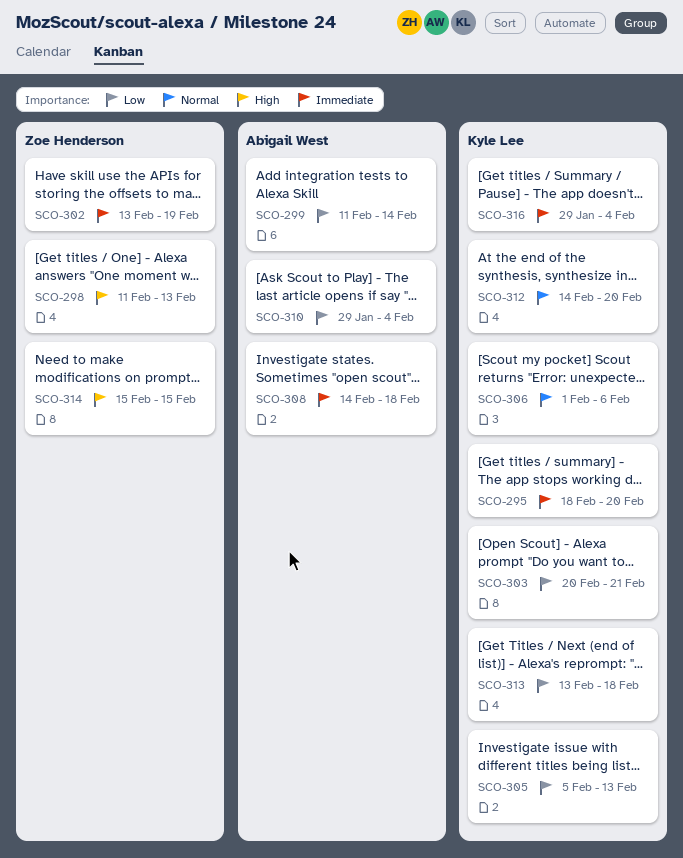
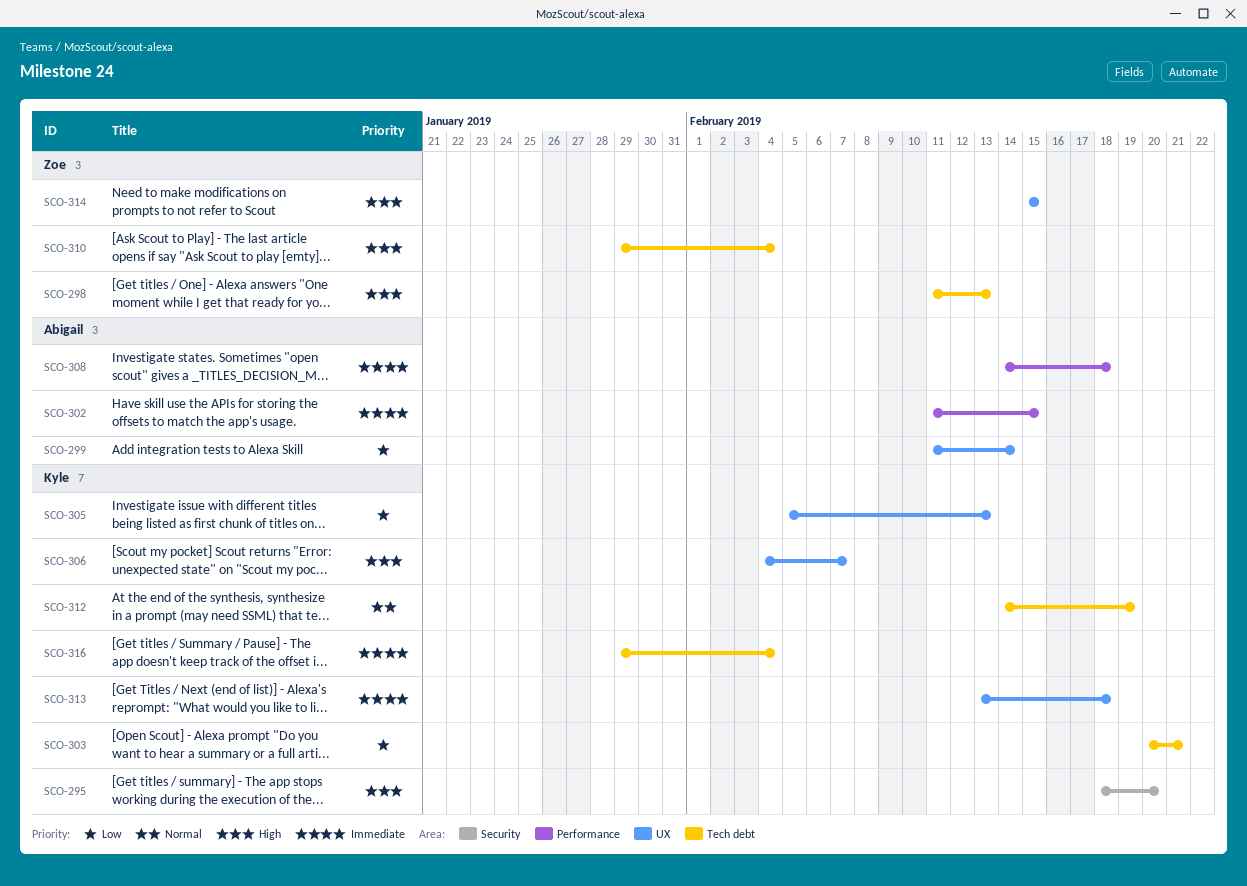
SCO-295, priority: Immediate -> High
SCO-302, owner: Zoe Henderson -> Abigail West
SCO-302, start: Feb 13 -> Feb 11
SCO-302, due: Feb 19 -> Feb 15
SCO-306, priority: Normal -> High
SCO-306, start: Feb 1 -> Feb 4
SCO-306, due: Feb 6 -> Feb 7
SCO-310, owner: Abigail West -> Zoe Henderson
SCO-310, priority: Low -> High
SCO-312, due: Feb 20 -> Feb 19
SCO-313, priority: Low -> Immediate

